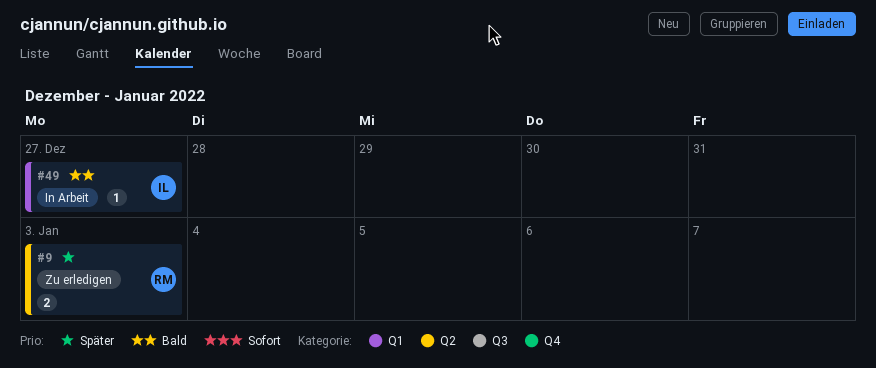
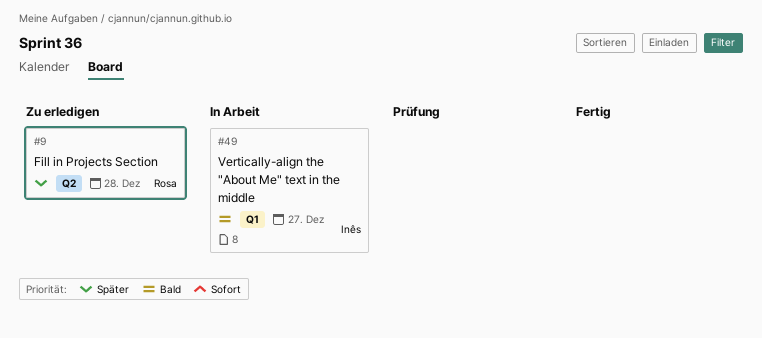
#9, due: Jan 3 -> Dec 28

